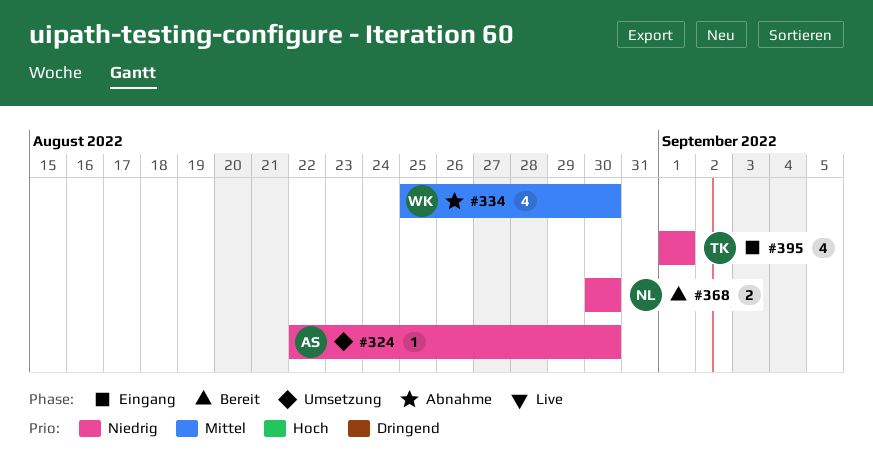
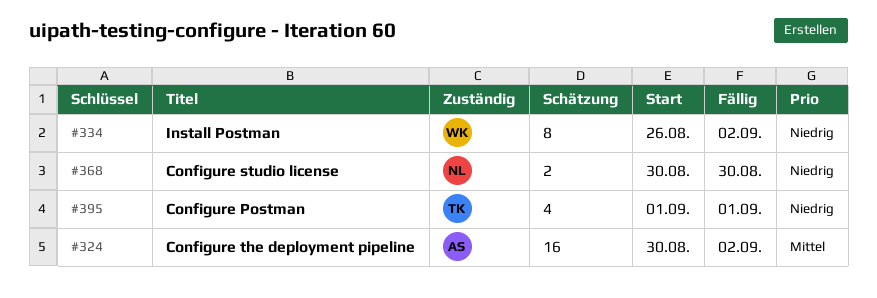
#324, priority: Niedrig -> Mittel
#324, estimate: 1 -> 16
#324, start: Aug 22 -> Aug 30
#324, due: Aug 30 -> Sep 2
#334, priority: Mittel -> Niedrig
#334, estimate: 4 -> 8
#334, start: Aug 25 -> Aug 26
#334, due: Aug 30 -> Sep 2

